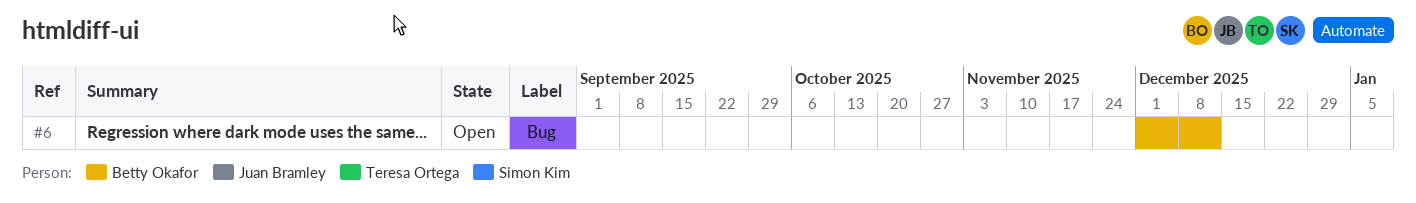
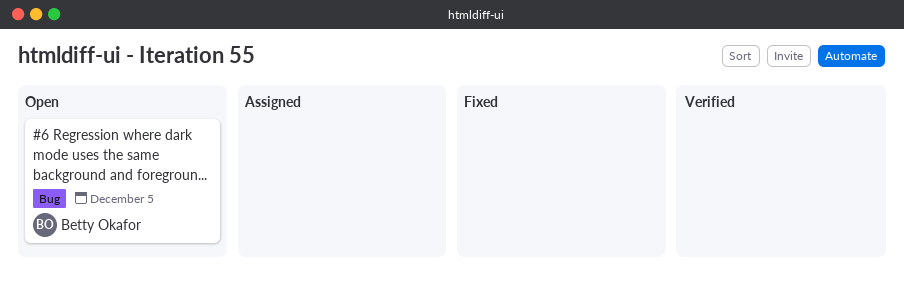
#6, due: Dec 12 -> Dec 5

